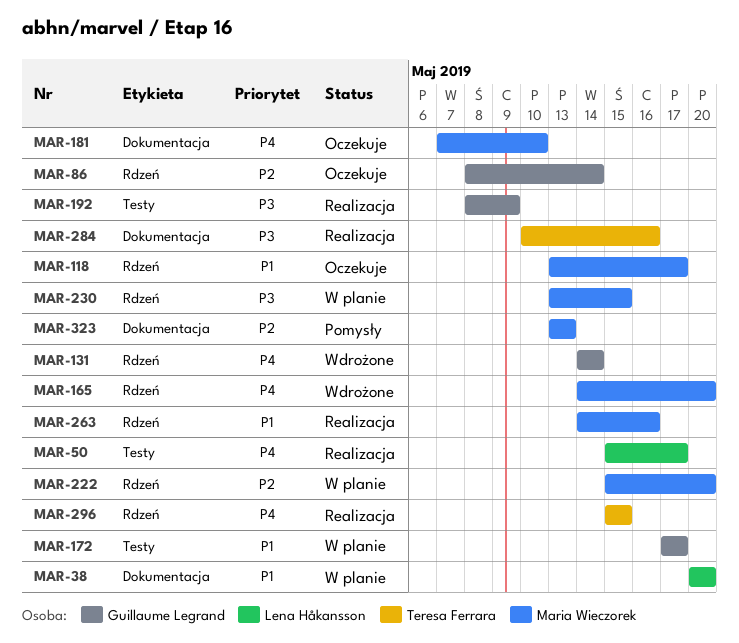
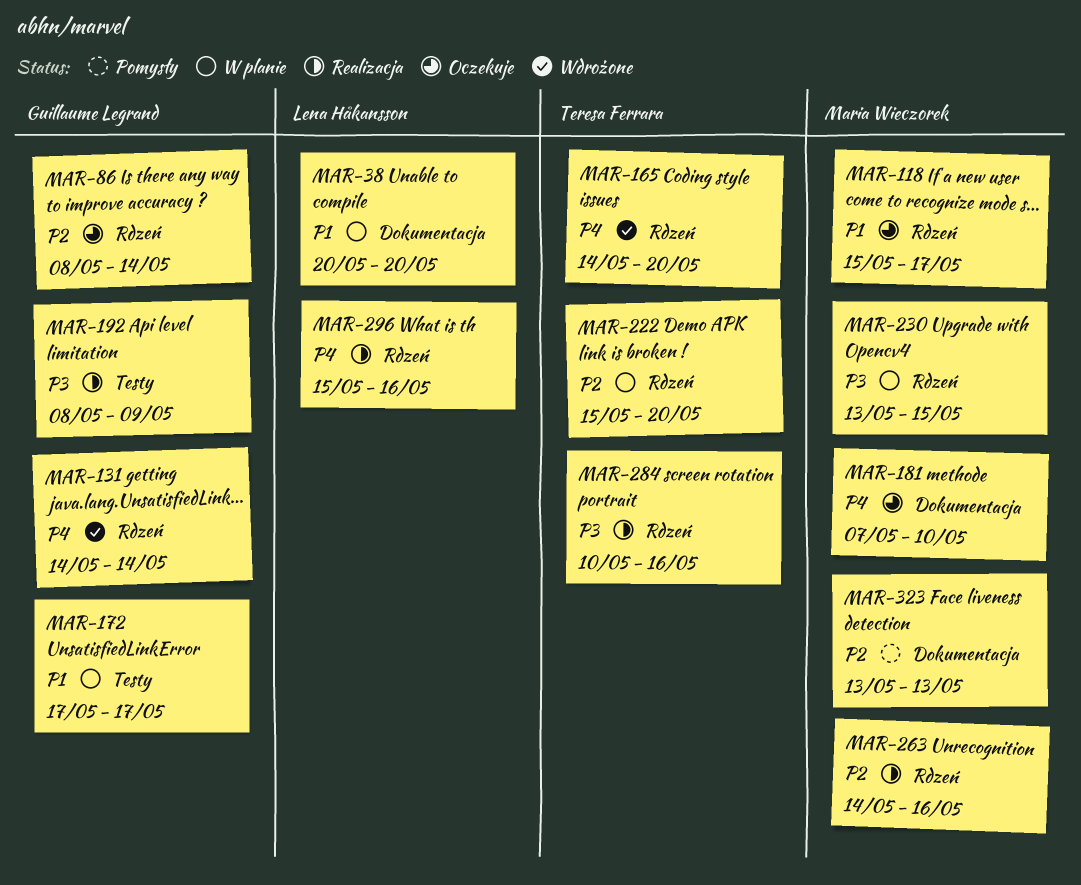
MAR-50: present -> none
MAR-118, start: May 13 -> May 15
MAR-165, owner: Maria Wieczorek -> Teresa Ferrara
MAR-222, owner: Maria Wieczorek -> Teresa Ferrara
MAR-263, priority: P1 -> P2
MAR-284, label: Dokumentacja -> Rdzeń
MAR-296, owner: Teresa Ferrara -> Lena Håkansson
MAR-296, due: May 15 -> May 16

